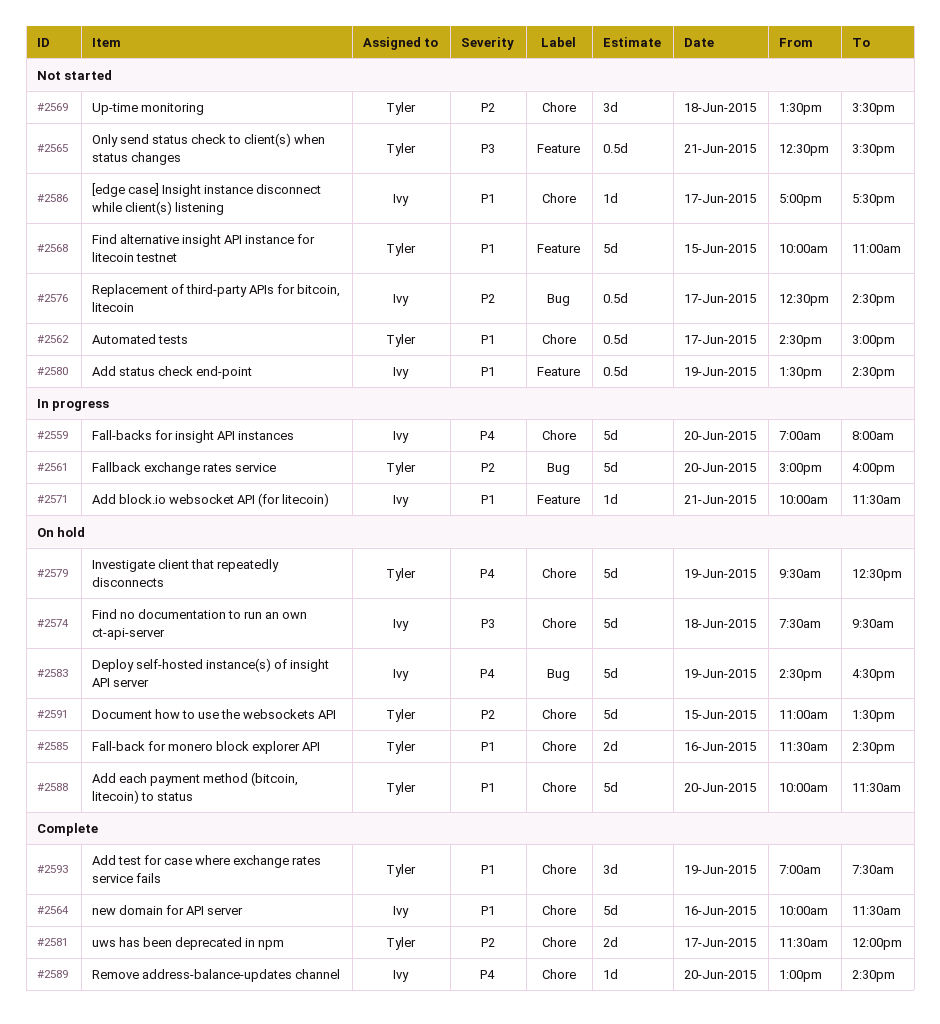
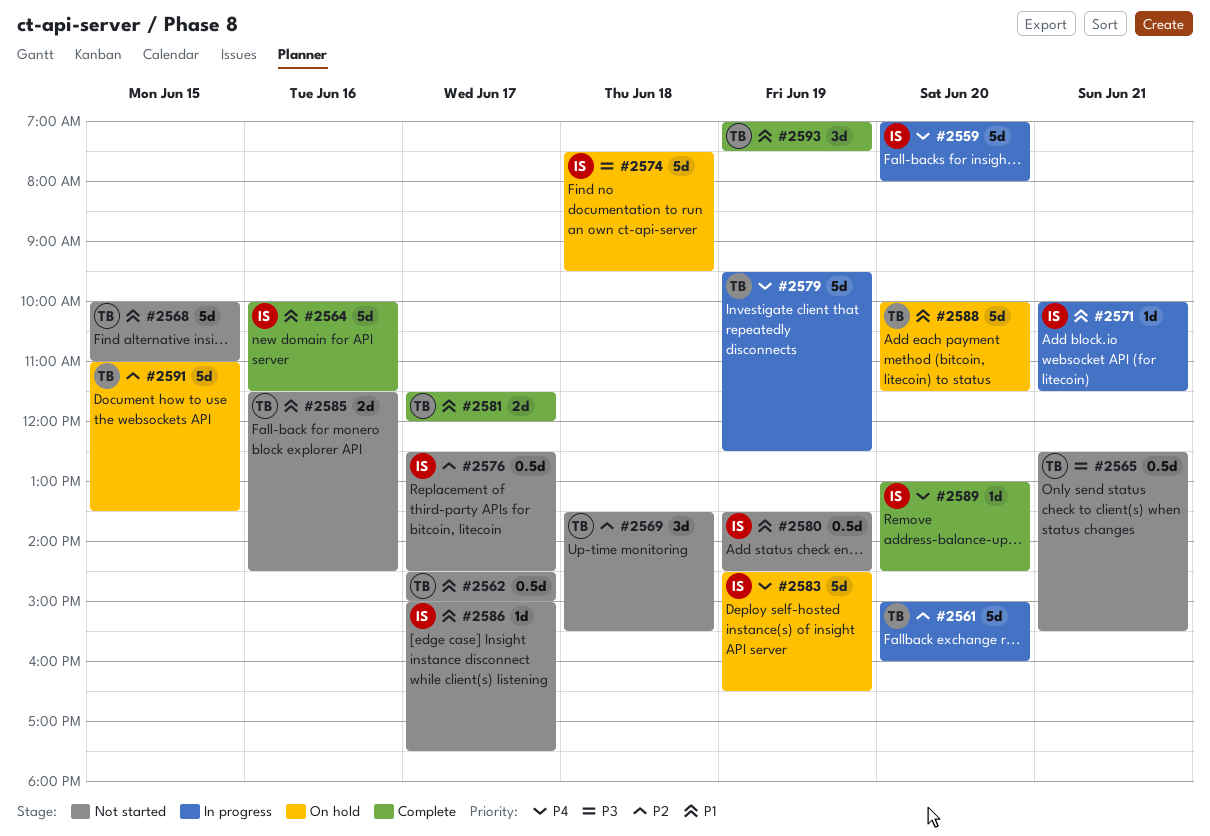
#2579, status: On hold -> In progress
#2581, priority: P2 -> P1
#2585, status: On hold -> Not started
#2586, begins: 17:00 -> 15:00

